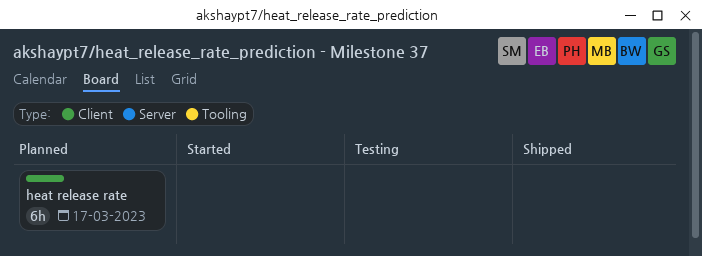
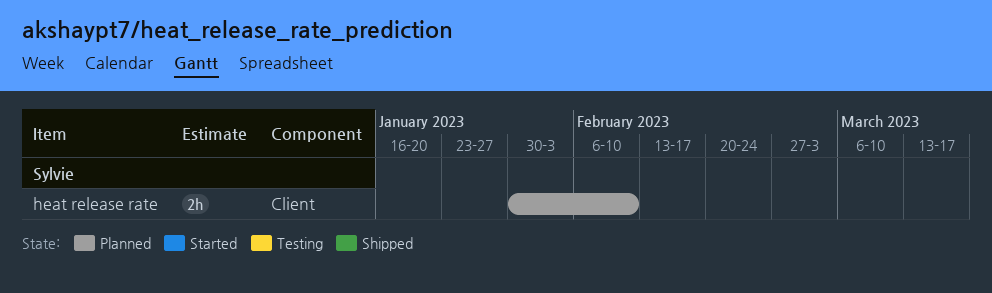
heat release rate, estimate: 6h -> 2h
heat release rate, due: Mar 17 -> Feb 10

